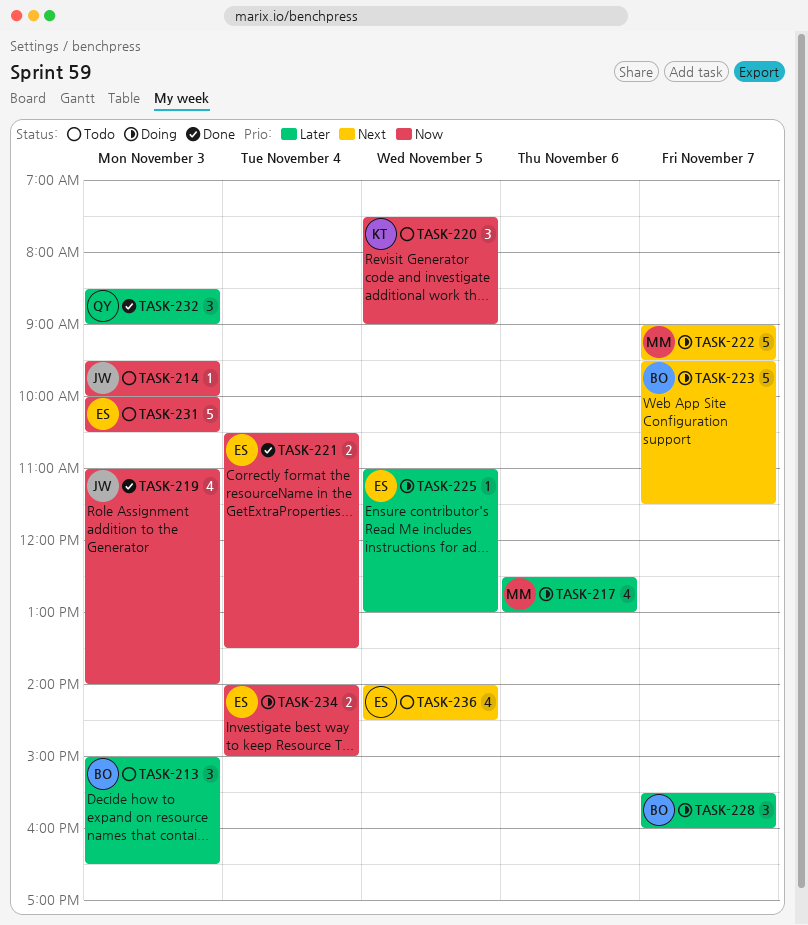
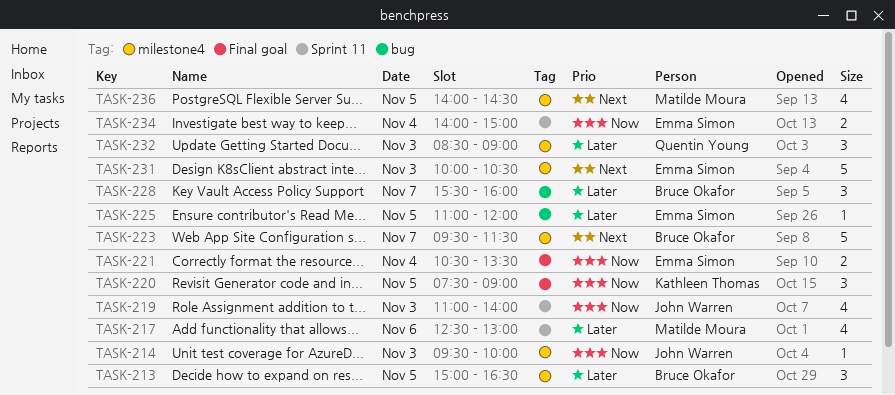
TASK-213, day: Nov 3 -> Nov 5
TASK-222: present -> none
TASK-225, ends: 13:00 -> 12:00
TASK-231, priority: Now -> Next
TASK-236, owner: Emma Simon -> Matilde Moura

